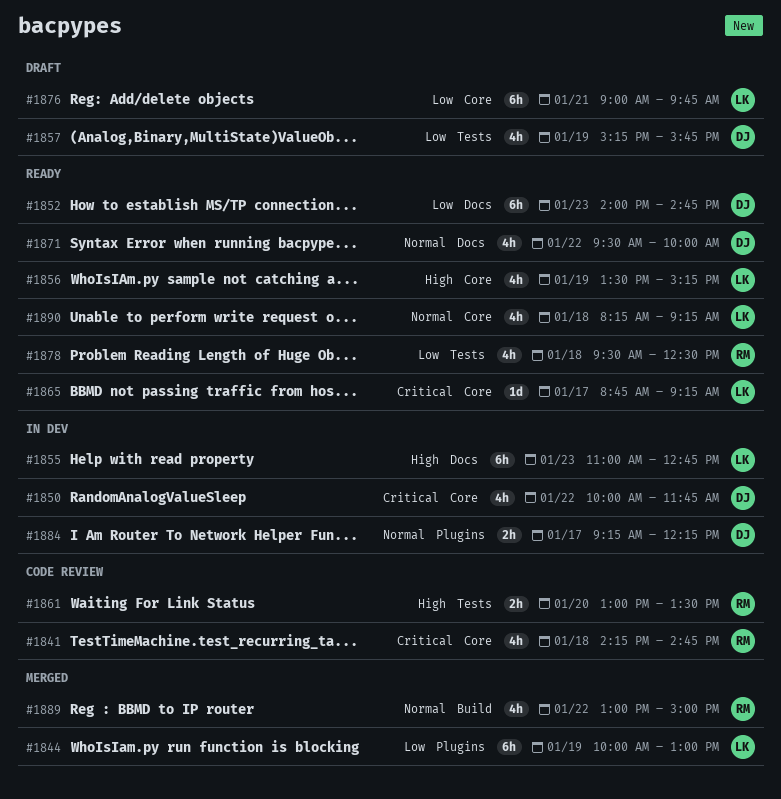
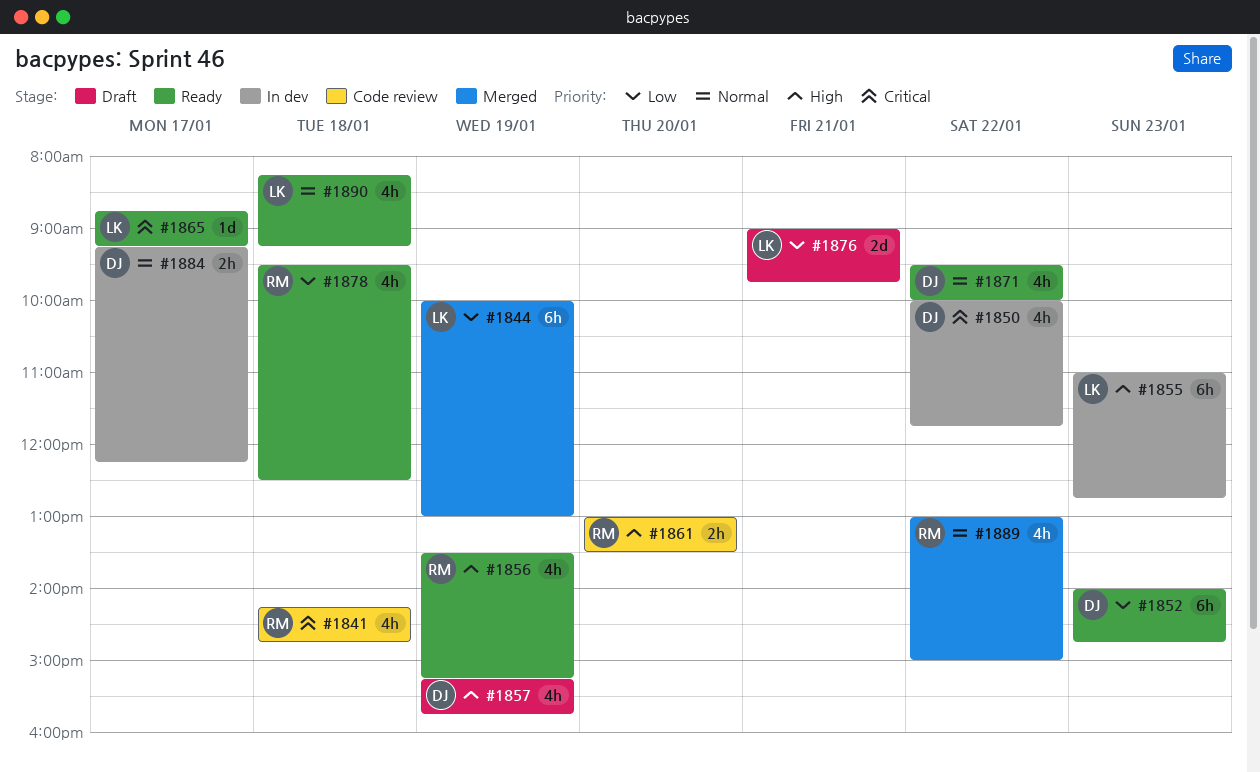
#1856, owner: LK -> RM
#1857, priority: Low -> High
#1876, estimate: 6h -> 2d

